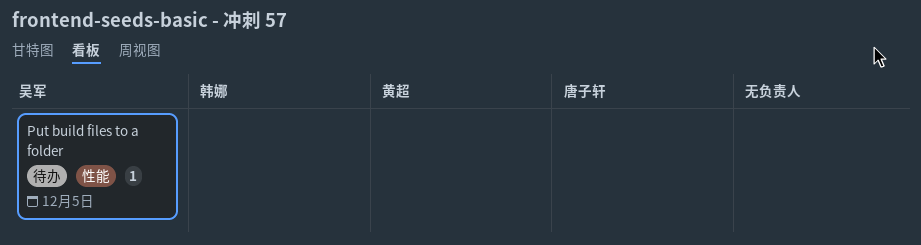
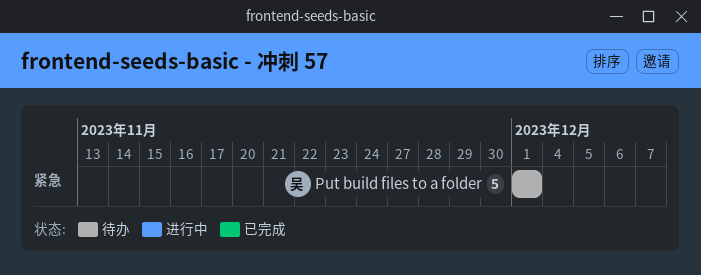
Put build files to a folder, estimate: 1 -> 5
Put build files to a folder, due: Dec 5 -> Dec 1

